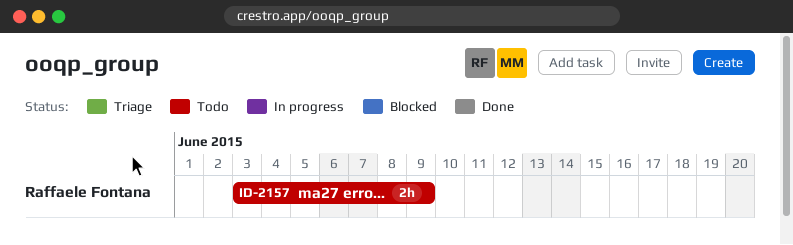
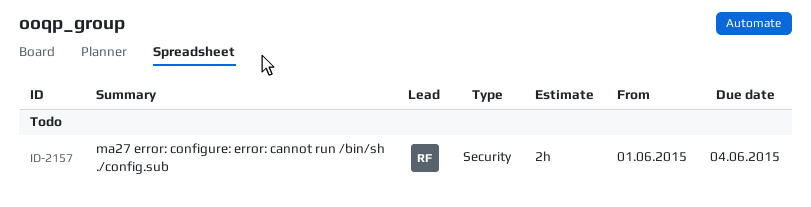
ID-2157, start: Jun 3 -> Jun 1
ID-2157, due: Jun 9 -> Jun 4

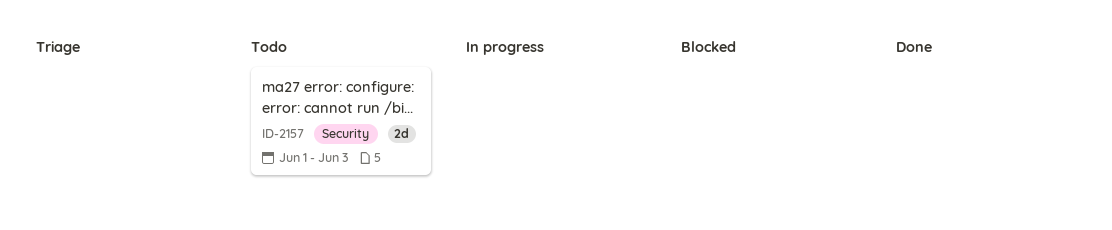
ID-2157, estimate: 2h -> 2d
ID-2157, due: Jun 4 -> Jun 3

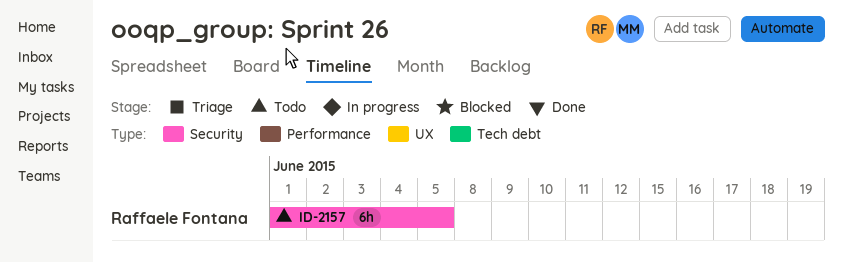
ID-2157, estimate: 2d -> 6h
ID-2157, due: Jun 3 -> Jun 5

